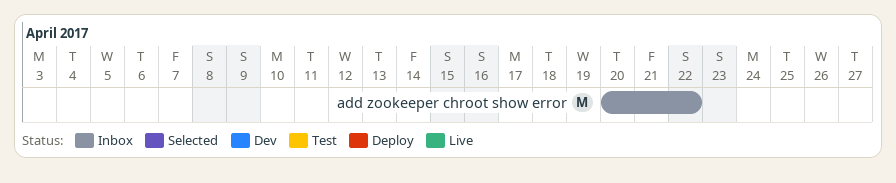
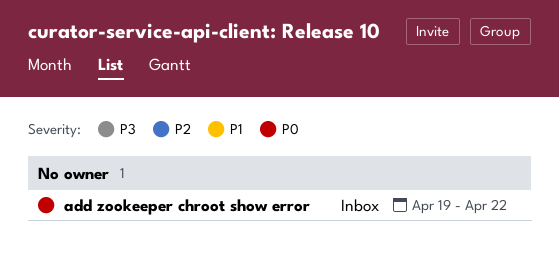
add zookeeper chroot show error, start: Apr 20 -> Apr 19

